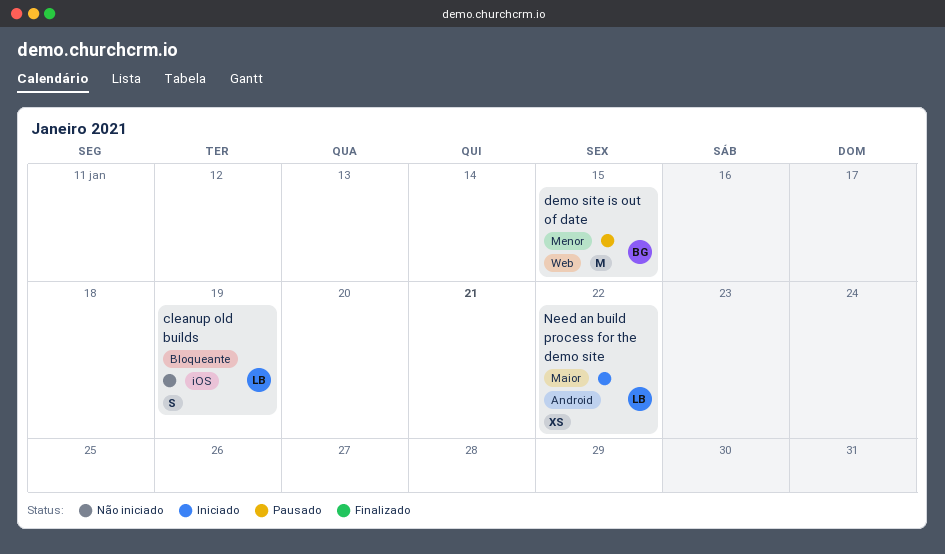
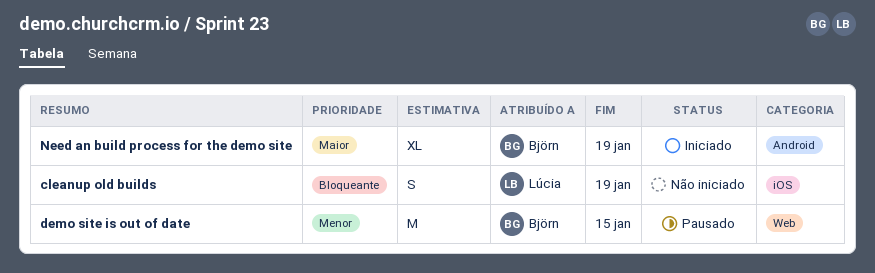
Need an build process for the demo site, owner: Lúcia -> Björn
Need an build process for the demo site, estimate: XS -> XL
Need an build process for the demo site, due: Jan 22 -> Jan 19

